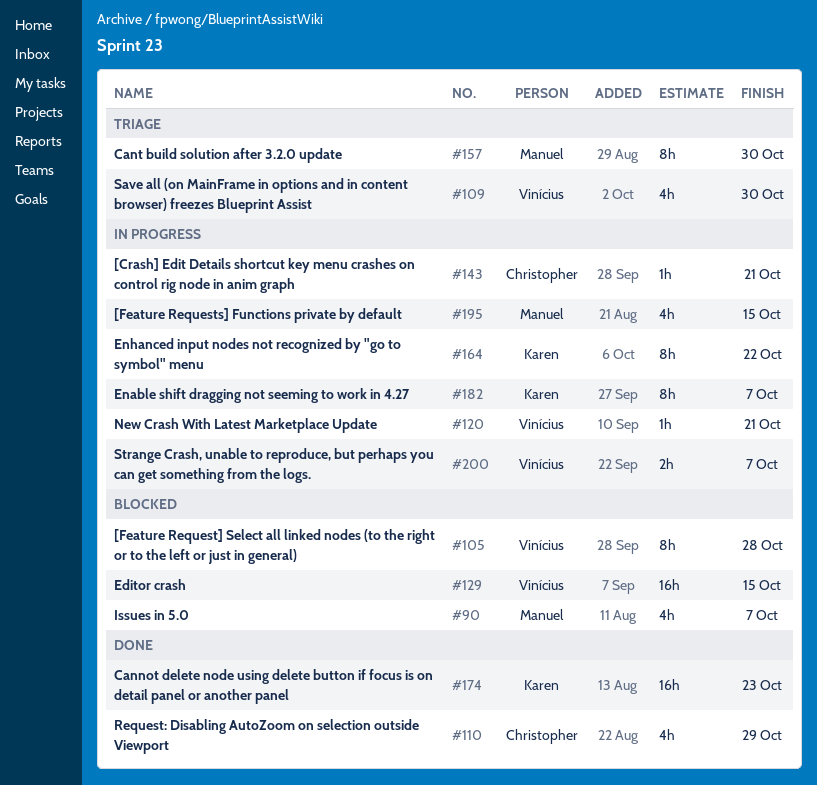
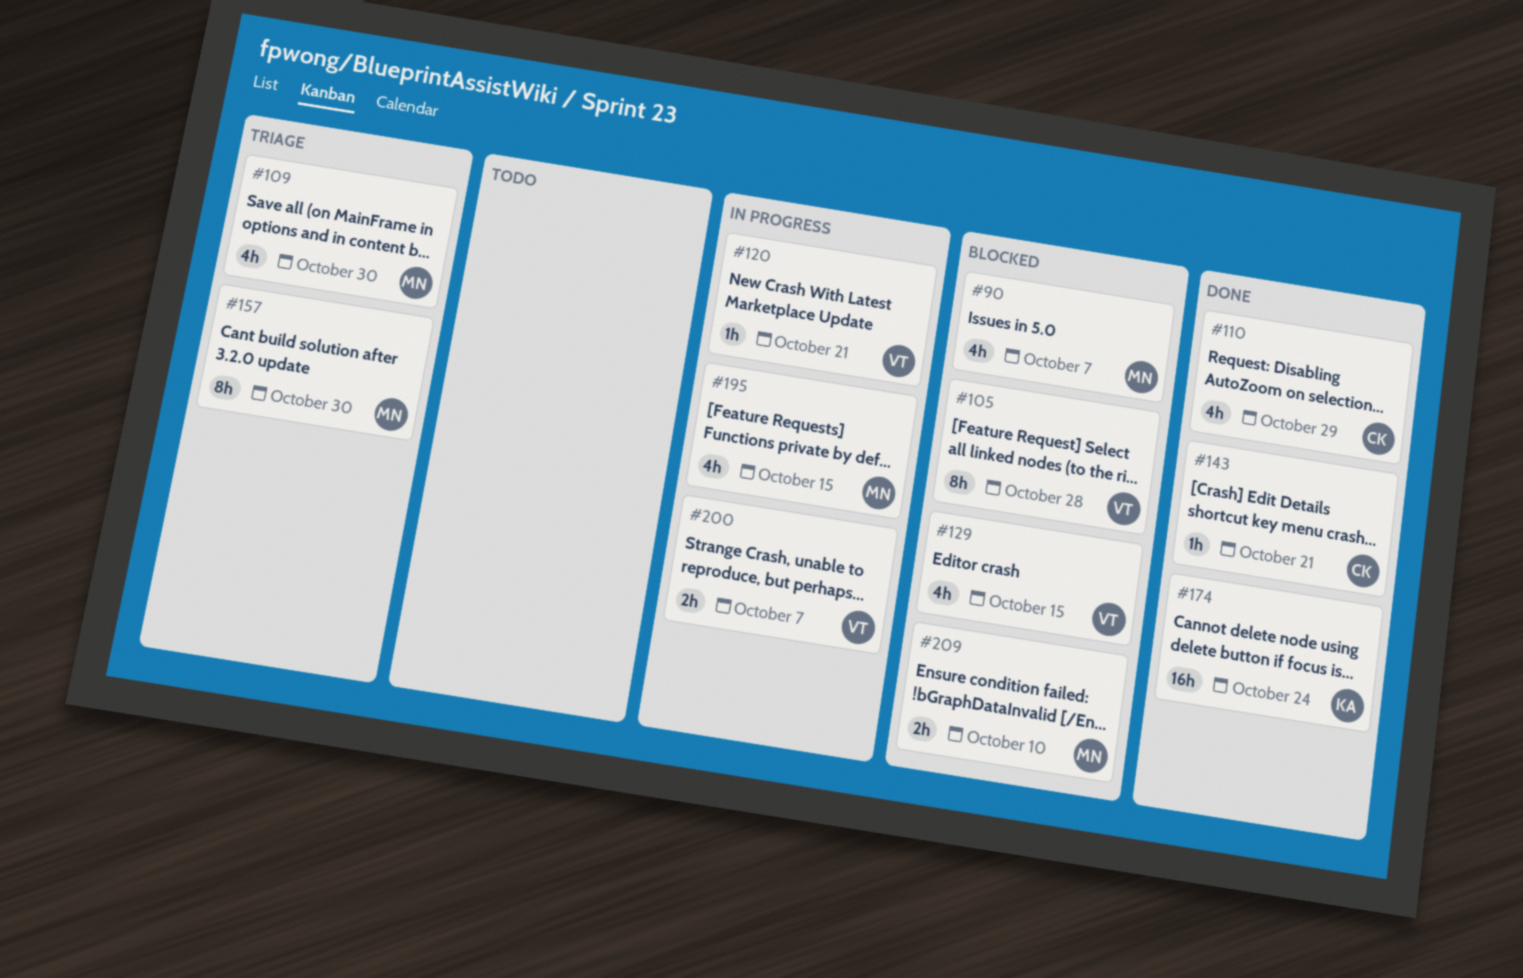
#109, owner: Vinícius -> Manuel
#129, estimate: 16h -> 4h
#143, status: In progress -> Done
#164: present -> none
#174, due: Oct 23 -> Oct 24
#182: present -> none
#209: none -> present

